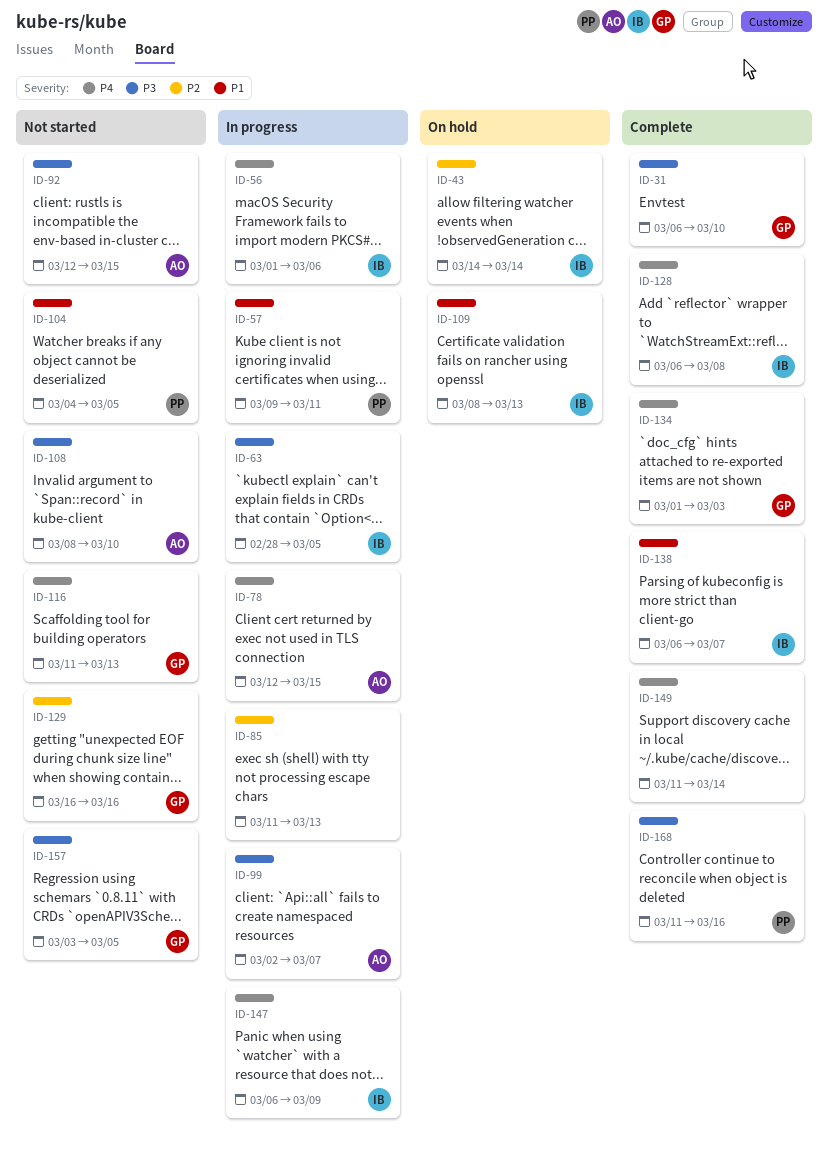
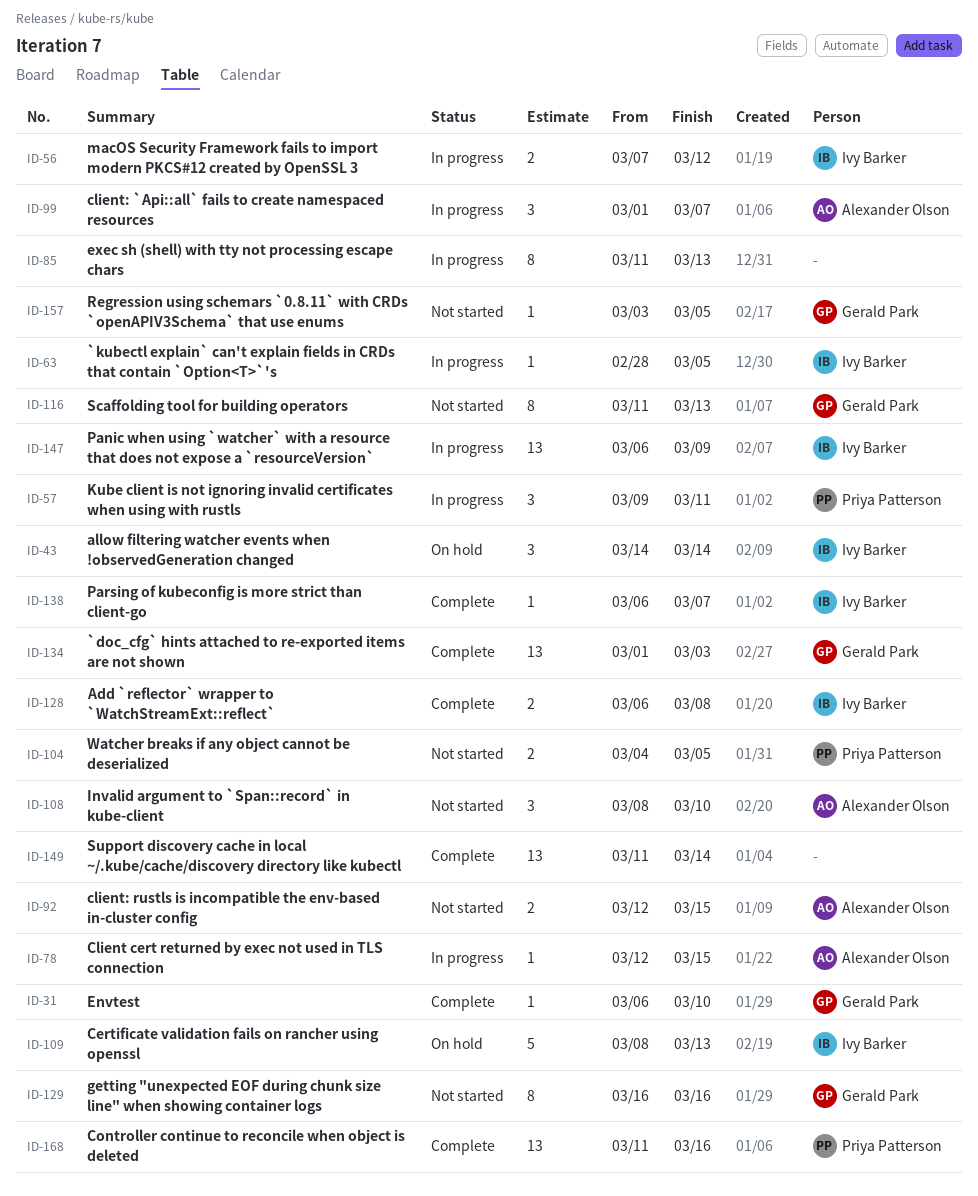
ID-56, start: Mar 1 -> Mar 7
ID-56, due: Mar 6 -> Mar 12
ID-99, start: Mar 2 -> Mar 1

